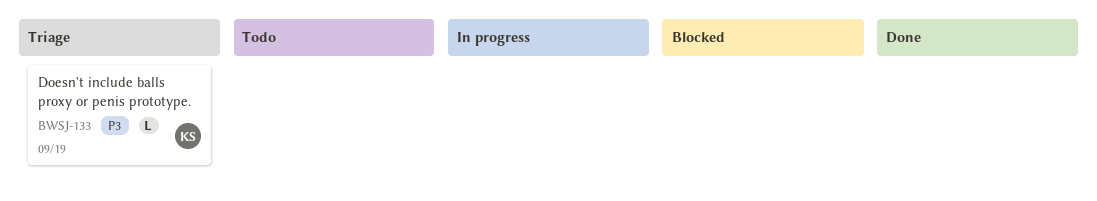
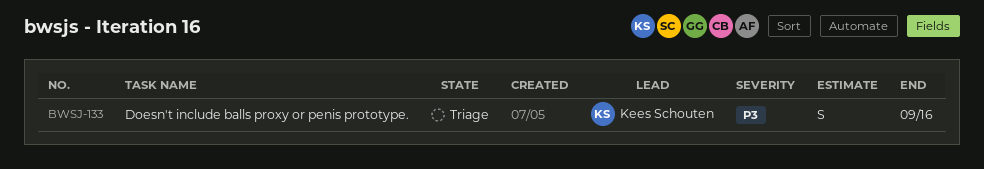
BWSJ-133, estimate: L -> S
BWSJ-133, due: Sep 19 -> Sep 16

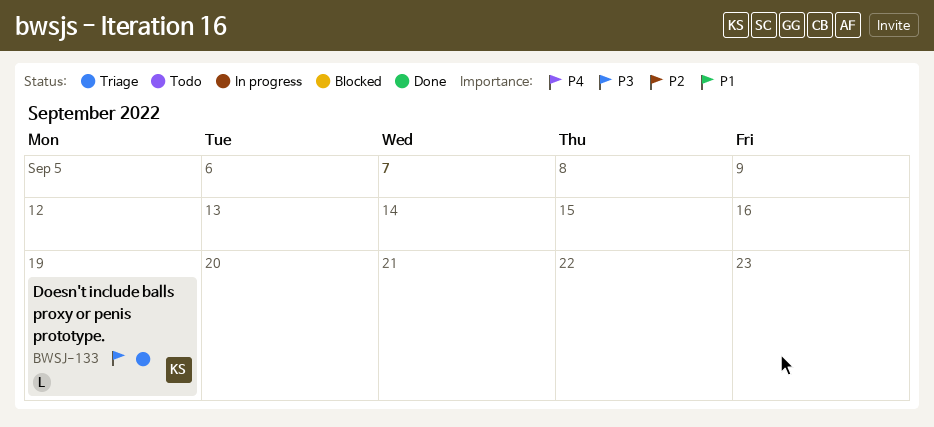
BWSJ-133, estimate: S -> L
BWSJ-133, due: Sep 16 -> Sep 19

